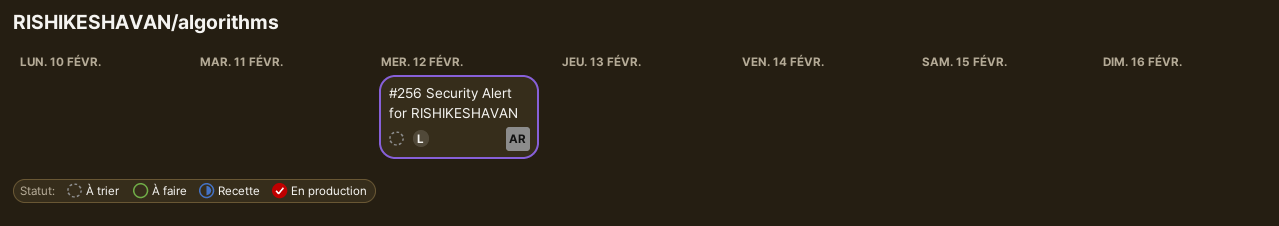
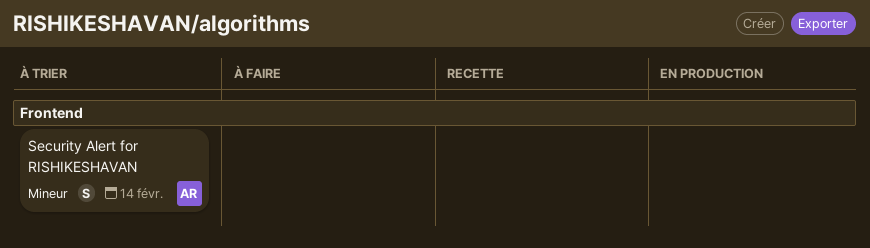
Security Alert for RISHIKESHAVAN, estimate: L -> S
Security Alert for RISHIKESHAVAN, due: Feb 12 -> Feb 14

